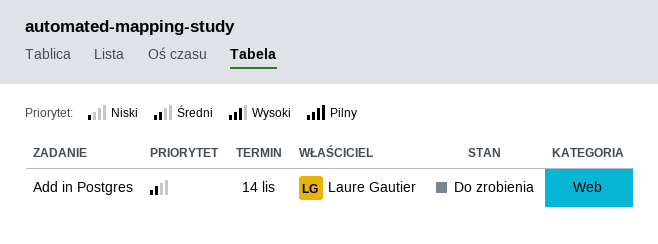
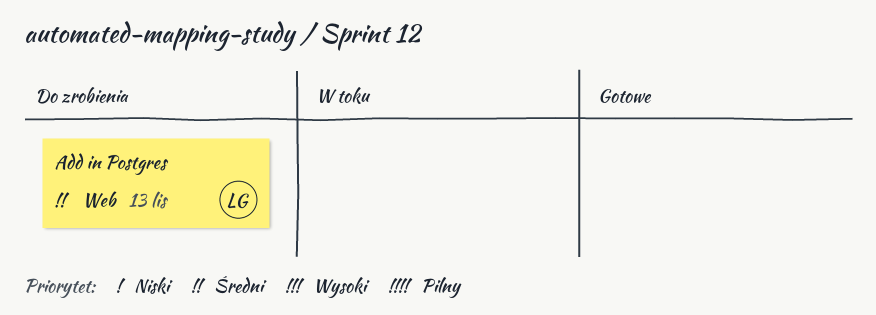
Add in Postgres, due: Nov 14 -> Nov 13

